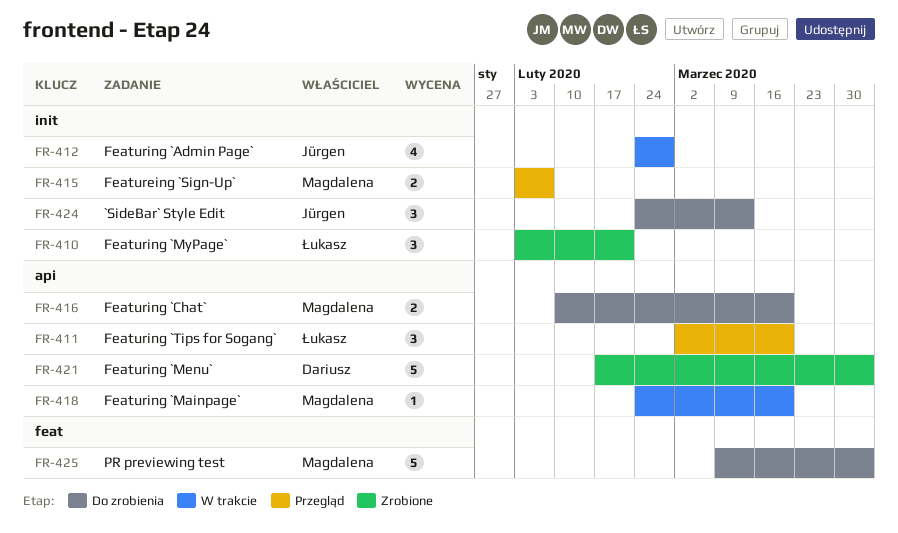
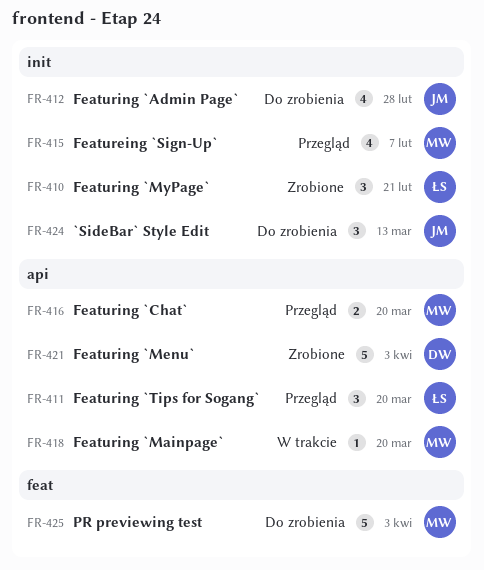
FR-412, status: W trakcie -> Do zrobienia
FR-415, estimate: 2 -> 4
FR-416, status: Do zrobienia -> Przegląd

